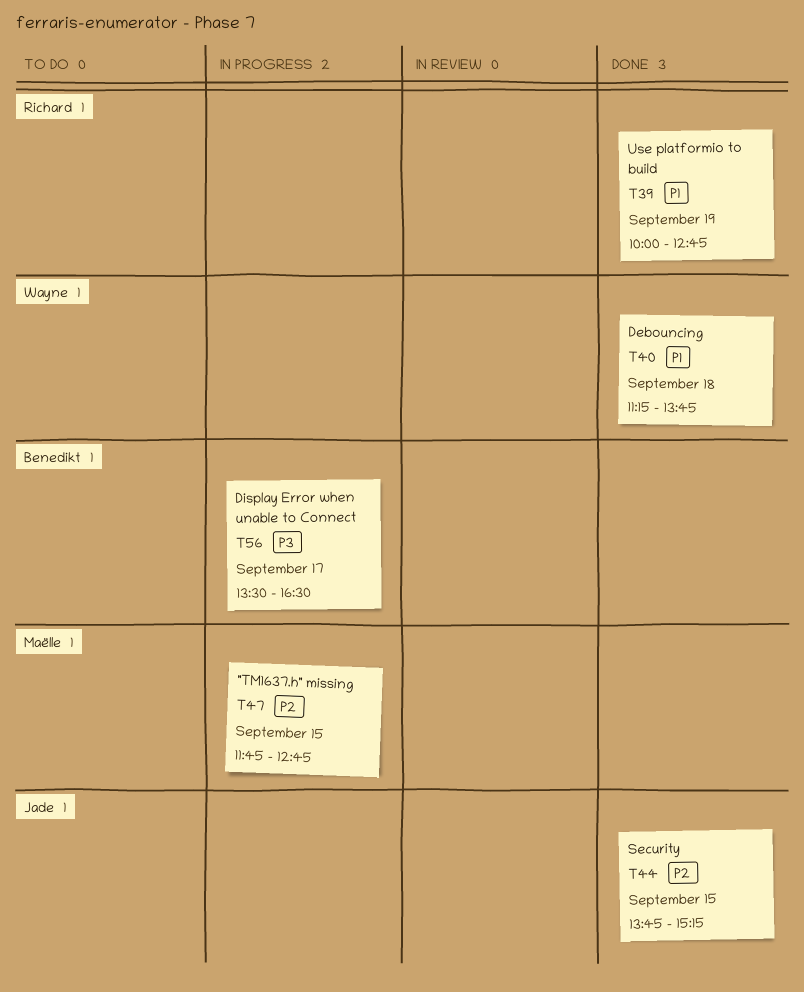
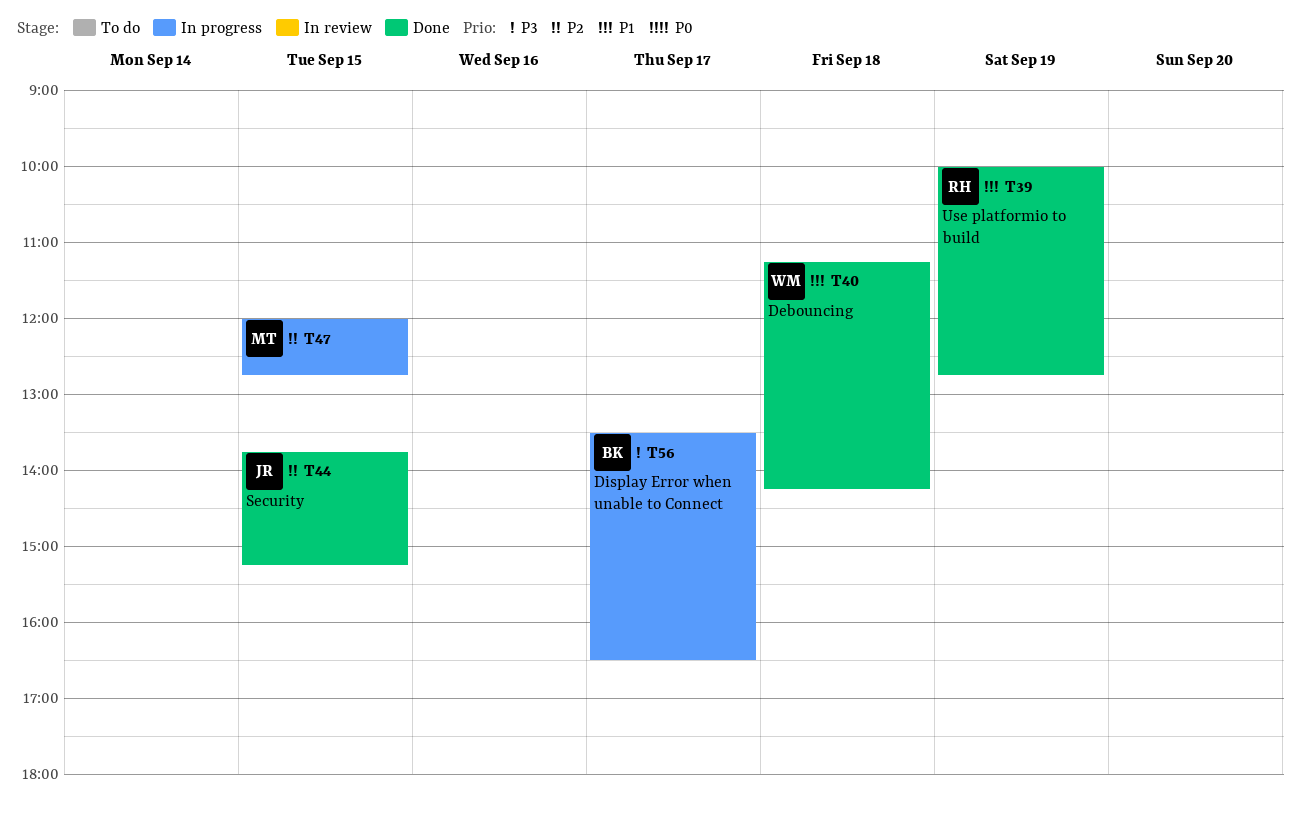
T40, ends: 13:45 -> 14:15
T47, begins: 11:45 -> 12:00

